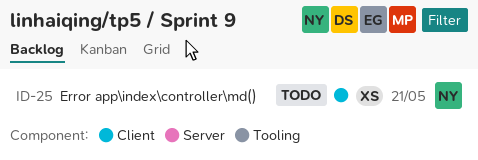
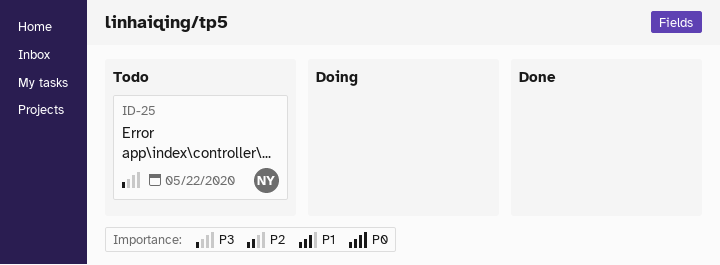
ID-25, due: May 21 -> May 22

